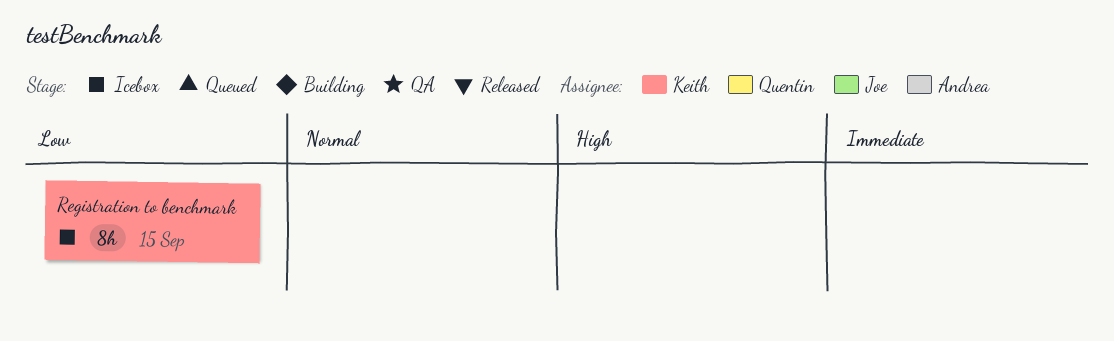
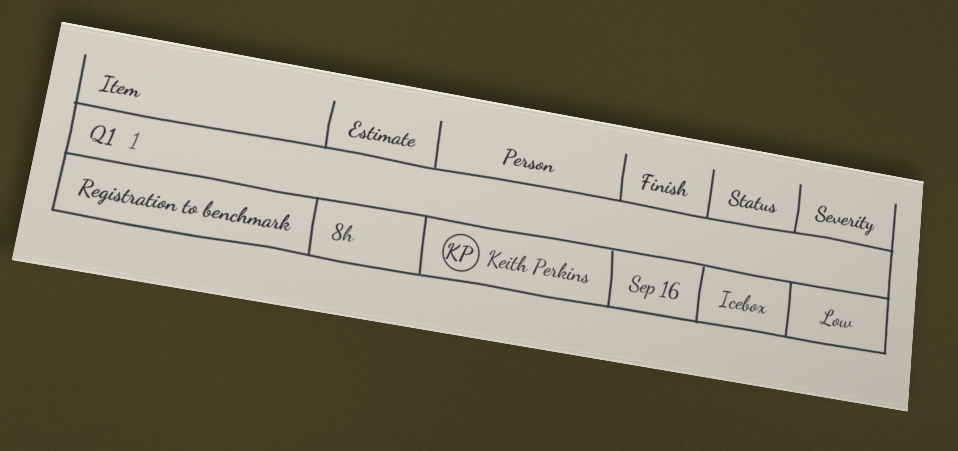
Registration to benchmark, due: Sep 15 -> Sep 16

